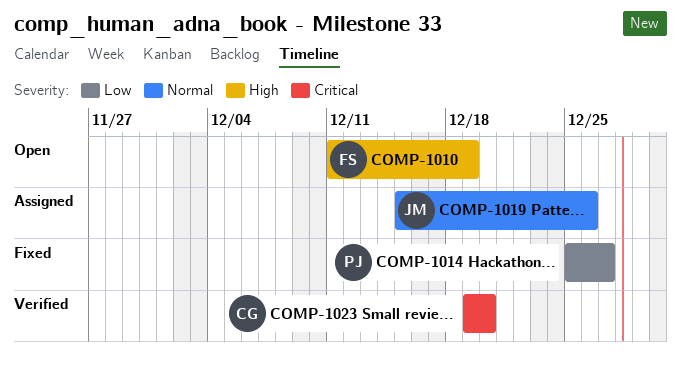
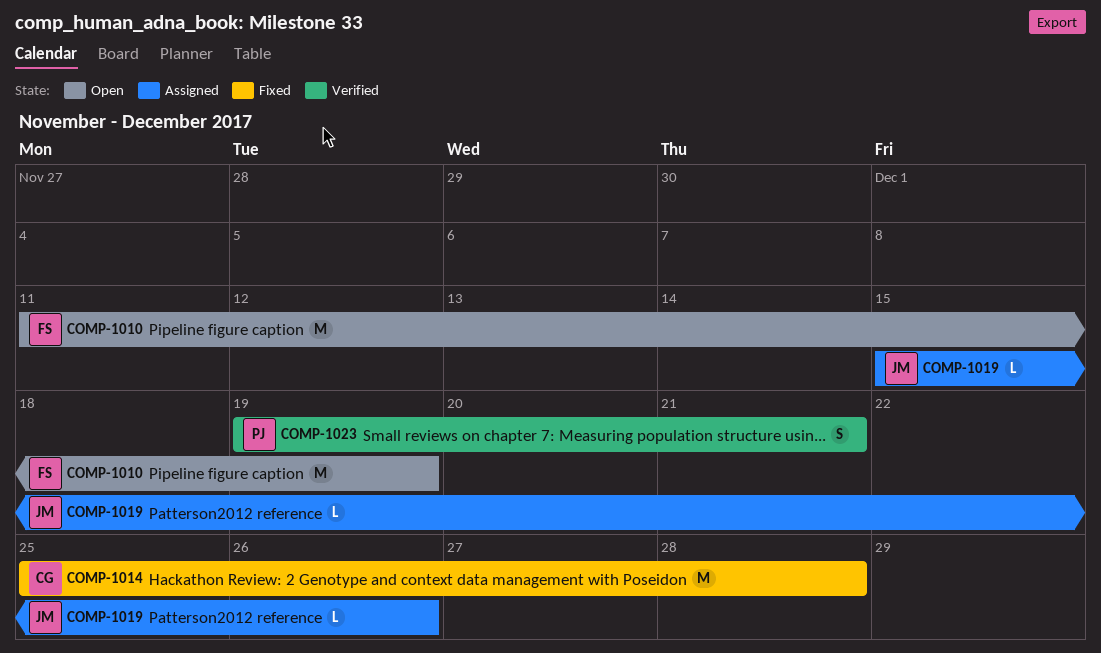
COMP-1014, owner: PJ -> CG
COMP-1014, due: Dec 27 -> Dec 28
COMP-1023, owner: CG -> PJ
COMP-1023, due: Dec 20 -> Dec 21

